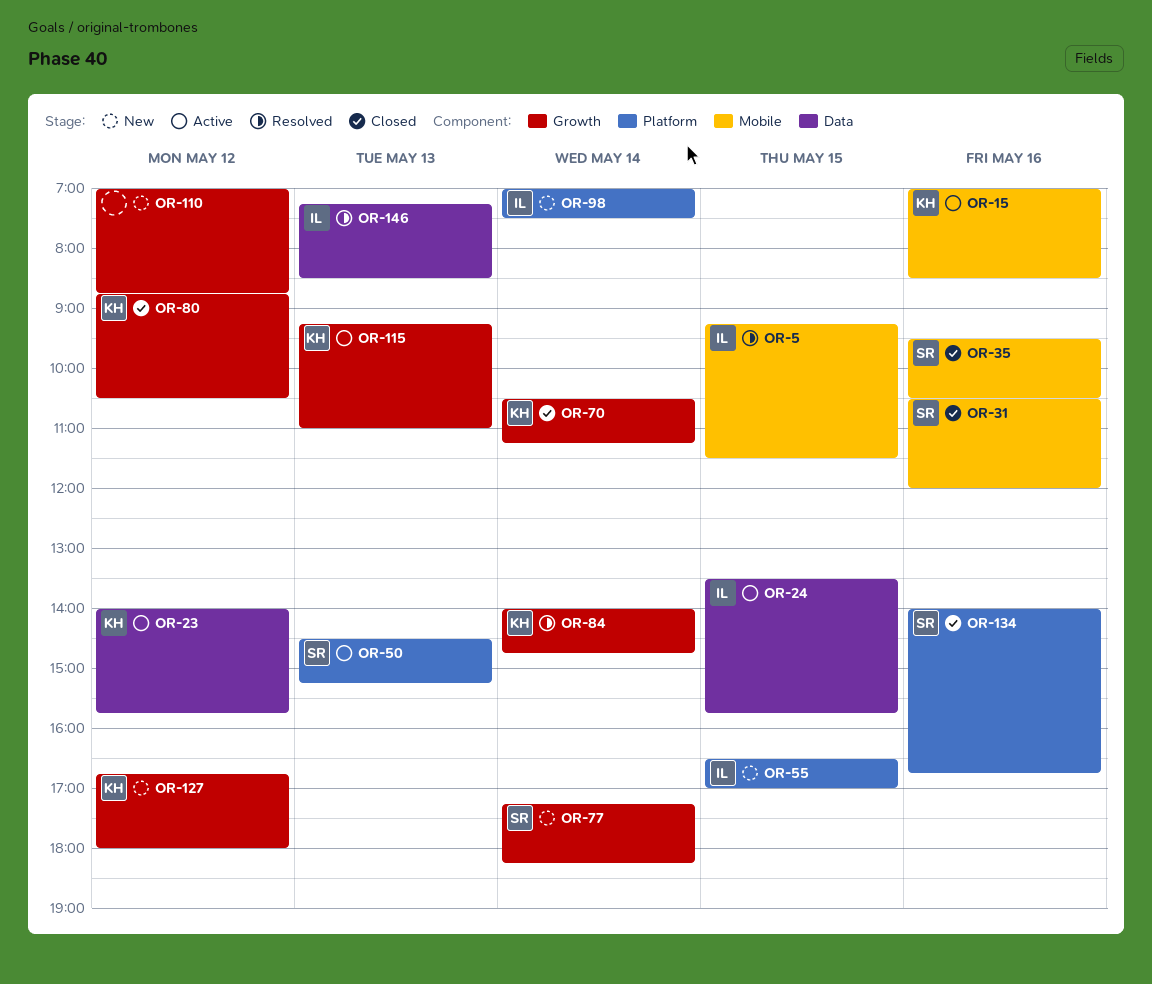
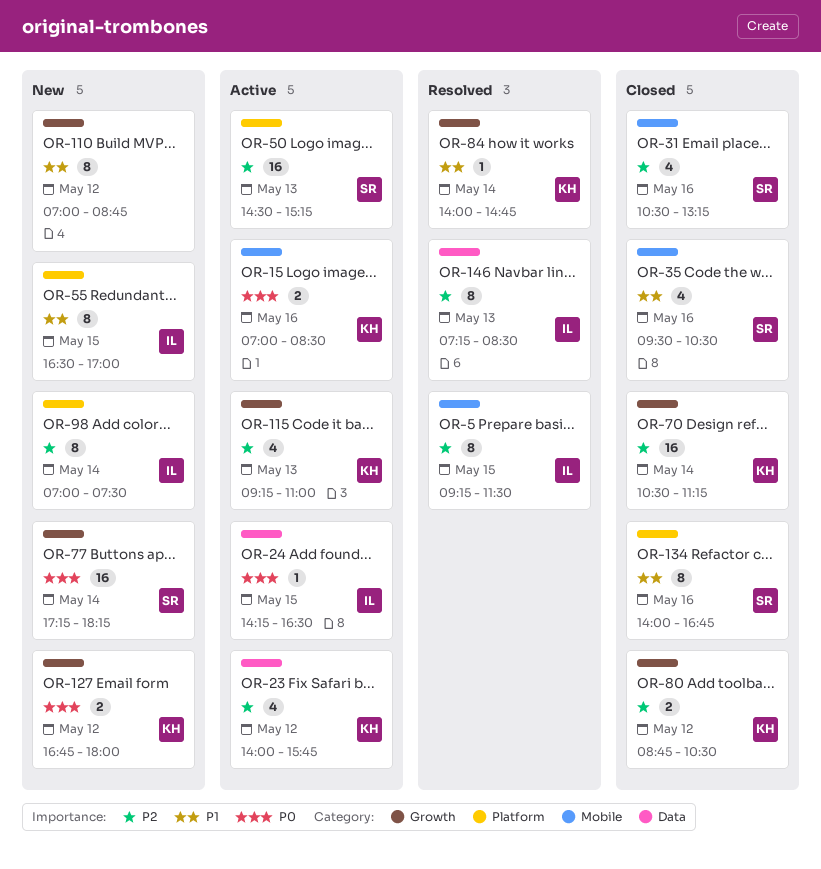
OR-24, begins: 13:30 -> 14:15
OR-24, ends: 15:45 -> 16:30
OR-31, ends: 12:00 -> 13:15

